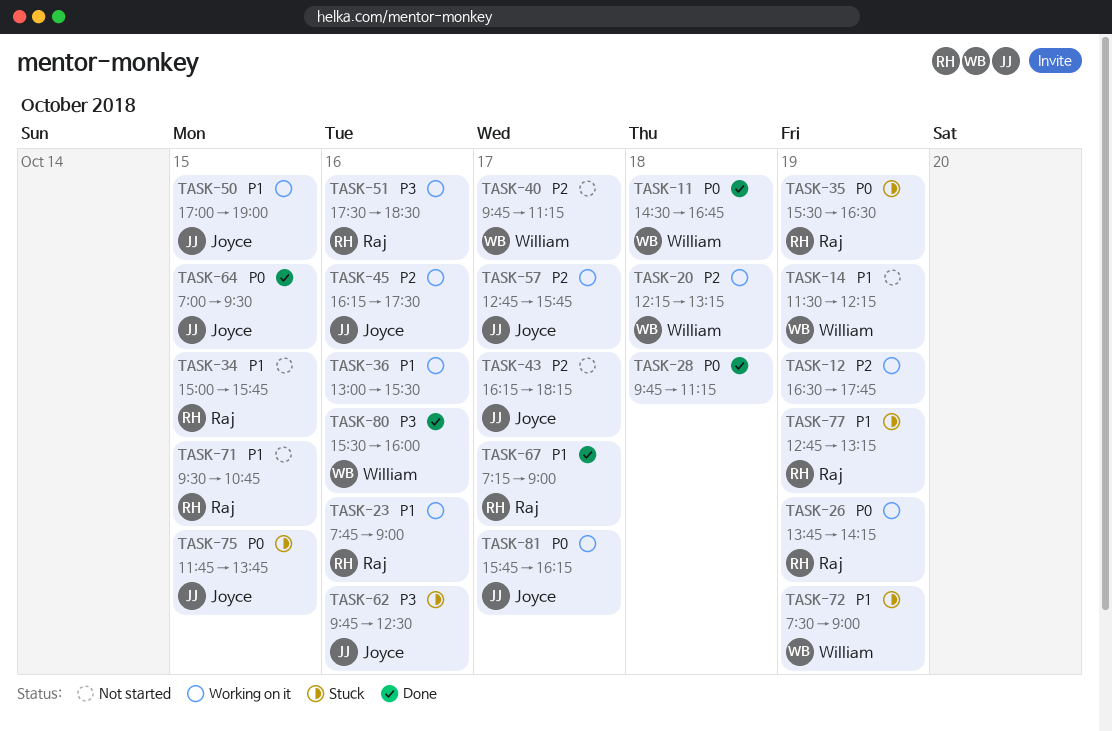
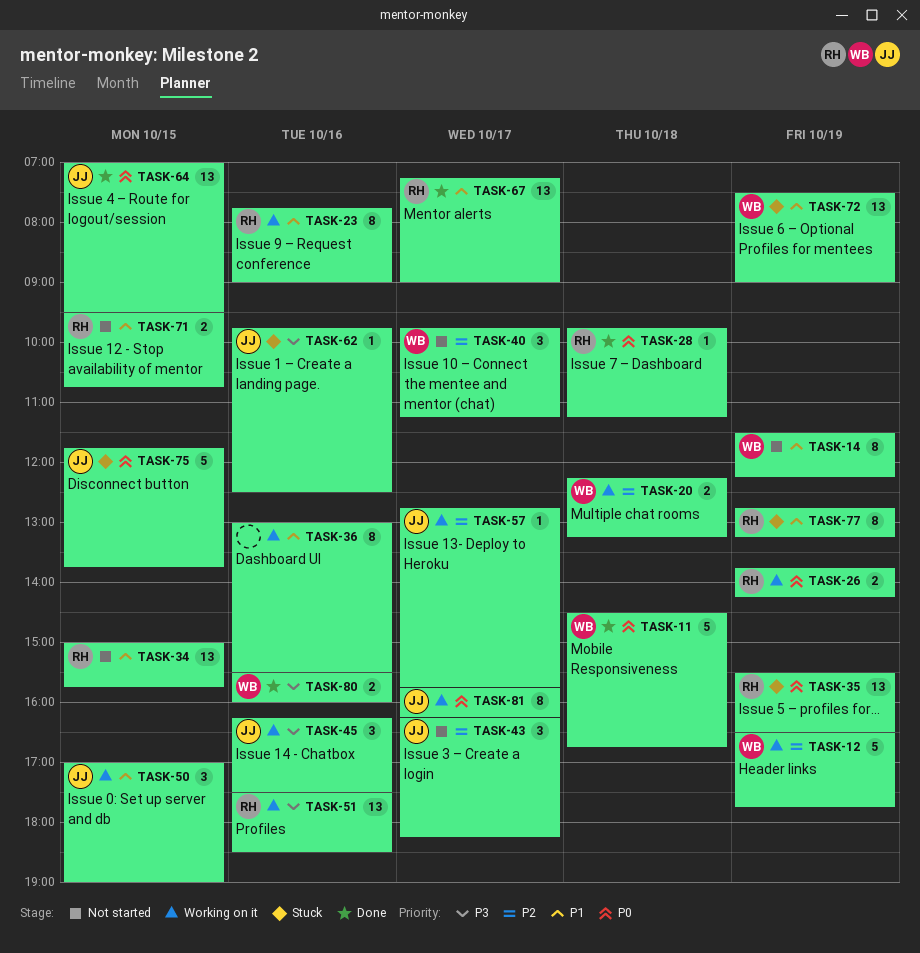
TASK-12, owner: none -> William
TASK-28, owner: none -> Raj
TASK-45, priority: P2 -> P3

